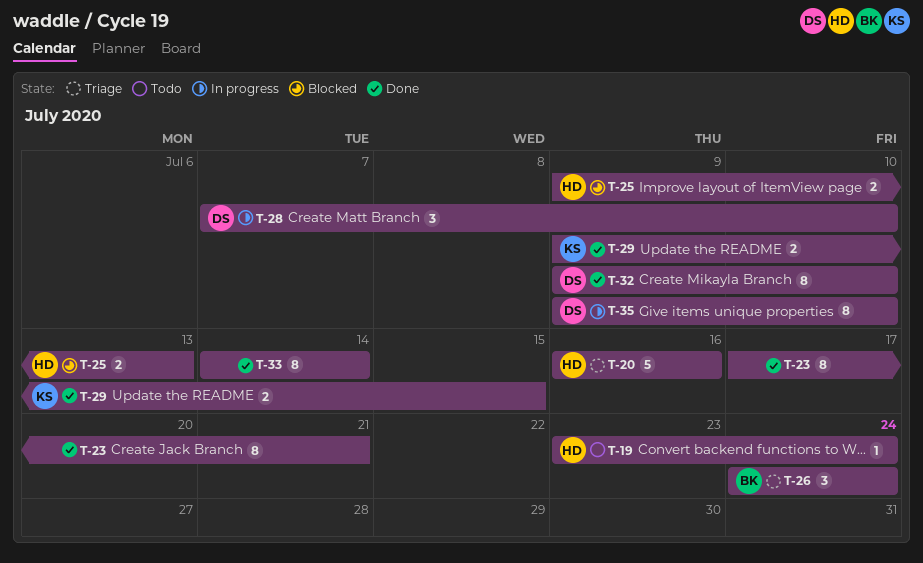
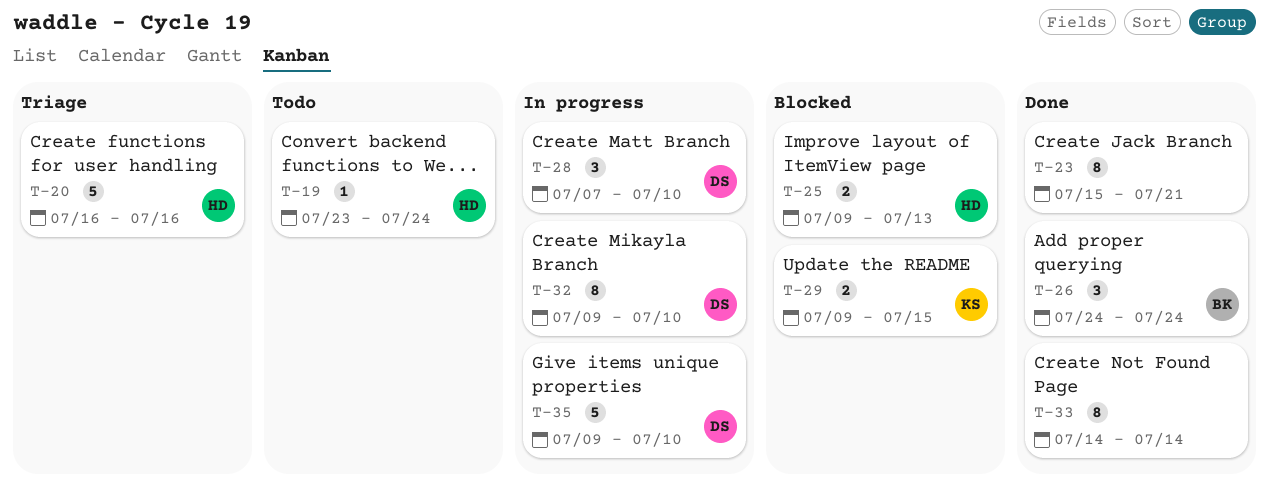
T-23, start: Jul 17 -> Jul 15
T-26, status: Triage -> Done
T-29, status: Done -> Blocked
T-32, status: Done -> In progress
T-35, estimate: 8 -> 5

